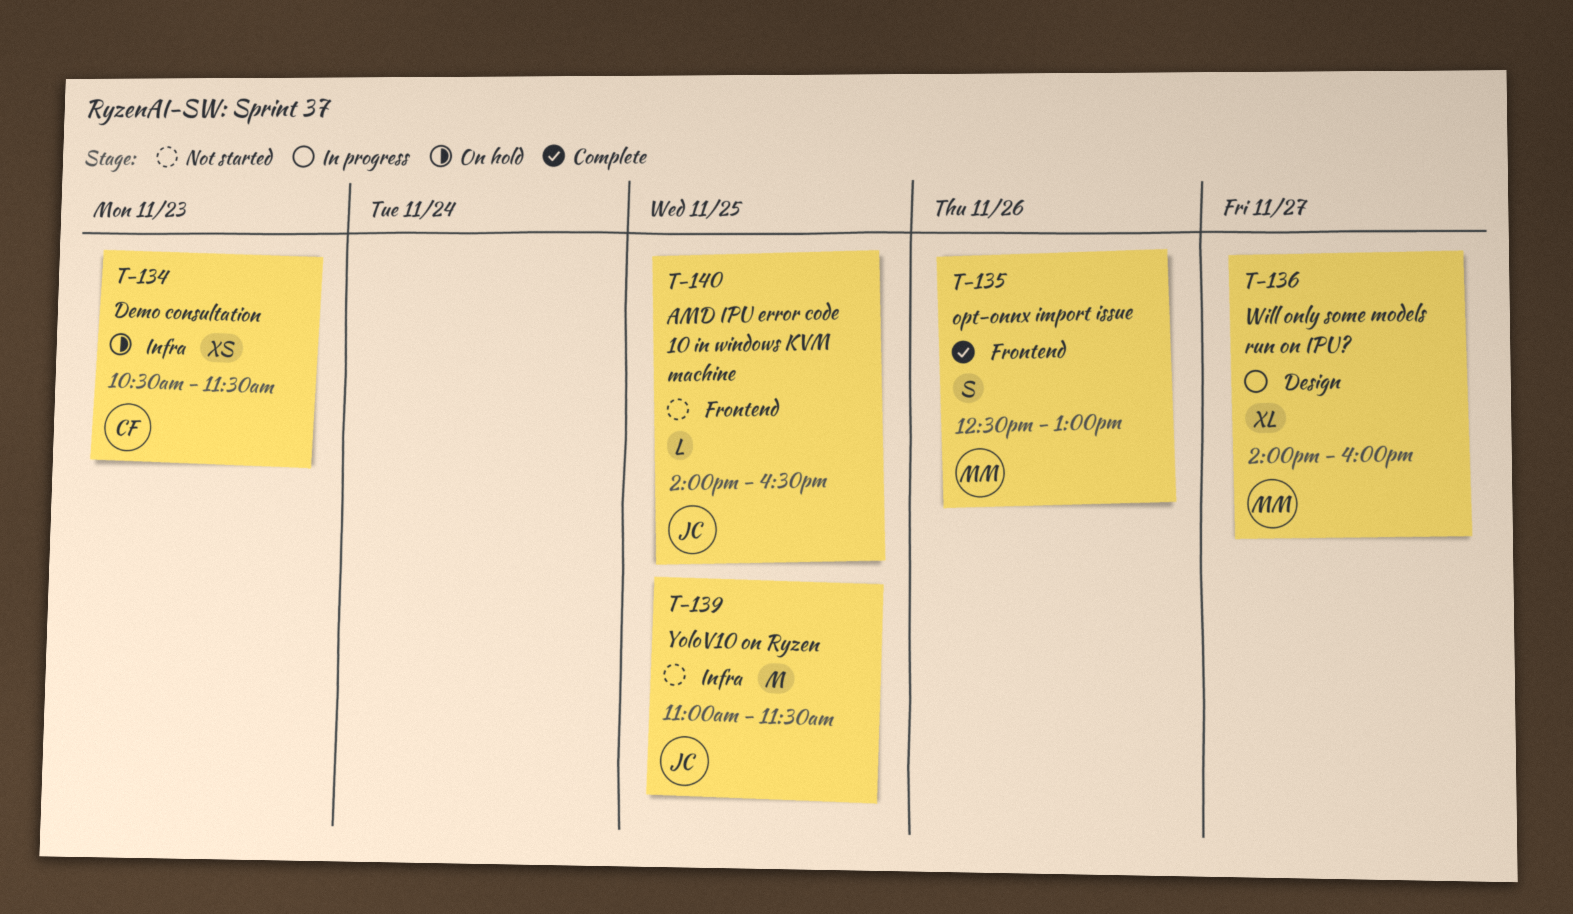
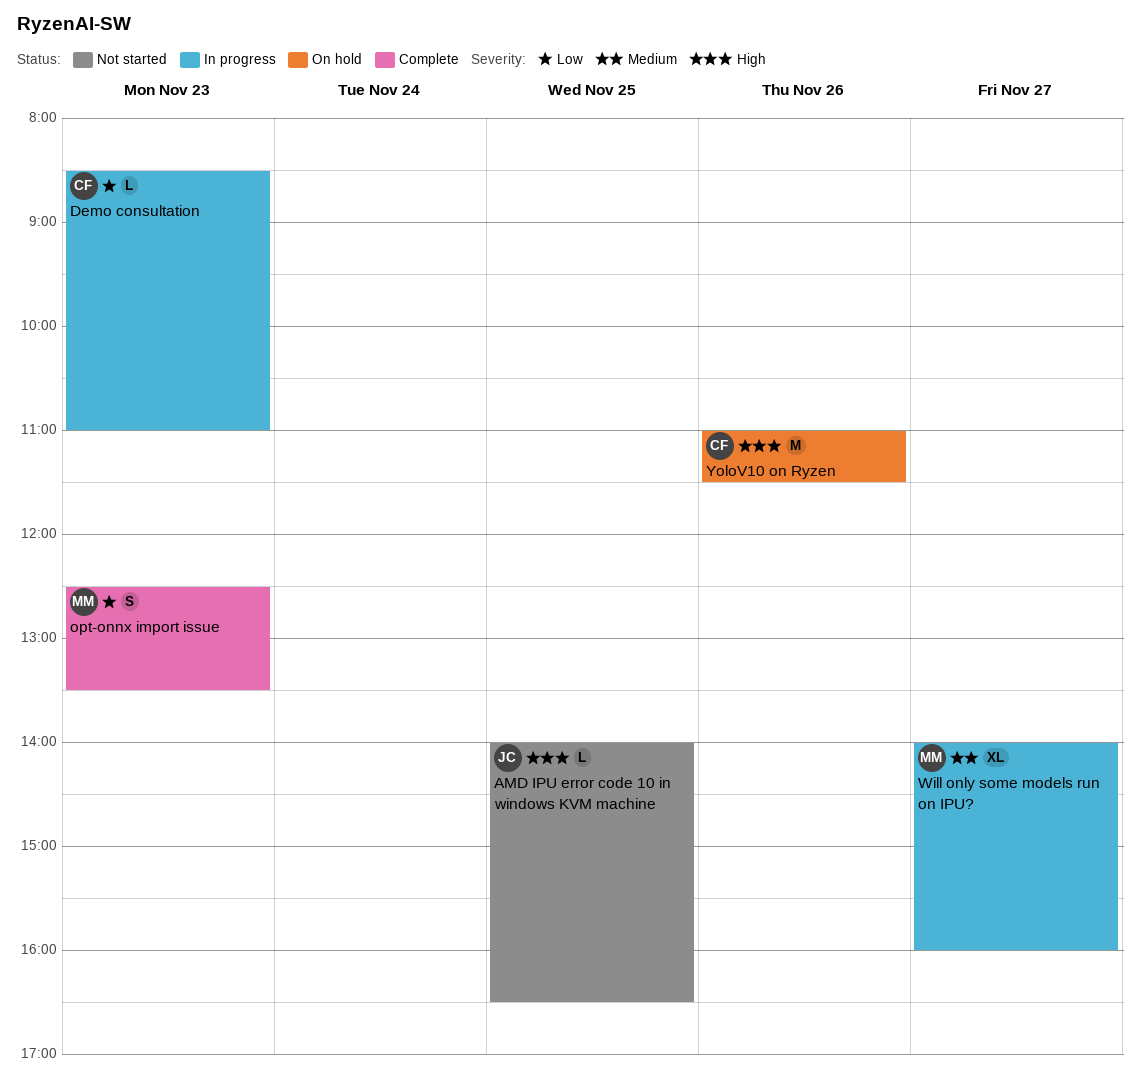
Demo consultation, status: On hold -> In progress
Demo consultation, estimate: XS -> L
Demo consultation, begins: 10:30 -> 08:30
Demo consultation, ends: 11:30 -> 11:00
opt-onnx import issue, day: Nov 26 -> Nov 23
opt-onnx import issue, ends: 13:00 -> 13:30
YoloV10 on Ryzen, status: Not started -> On hold
YoloV10 on Ryzen, owner: JC -> CF
YoloV10 on Ryzen, day: Nov 25 -> Nov 26

